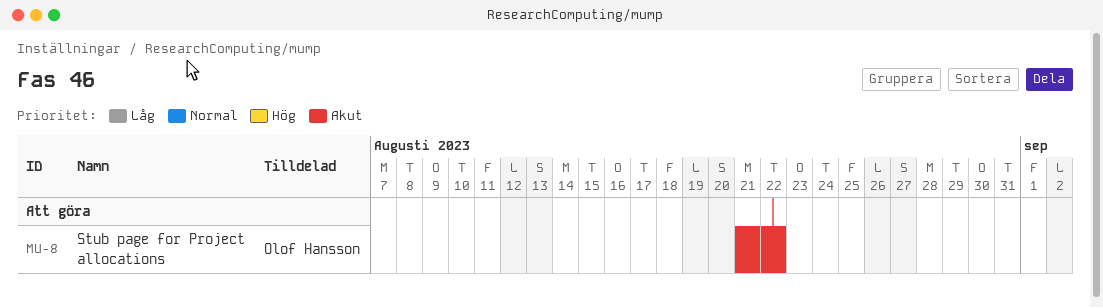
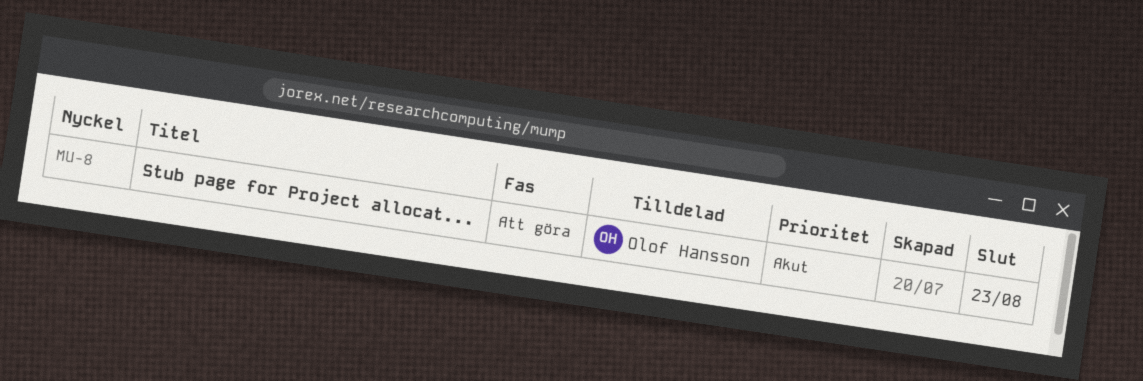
MU-8, due: Aug 22 -> Aug 23

